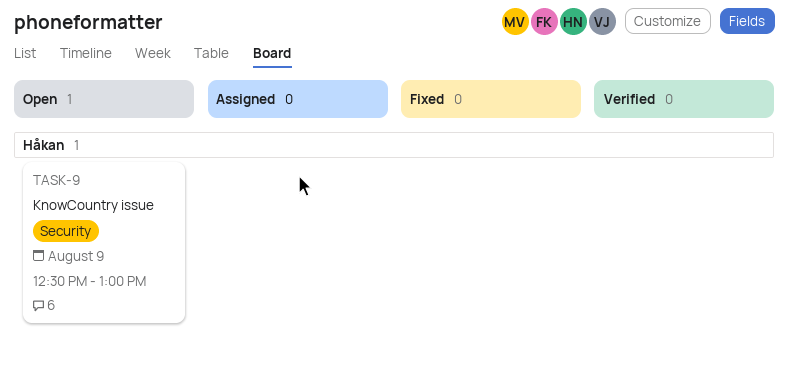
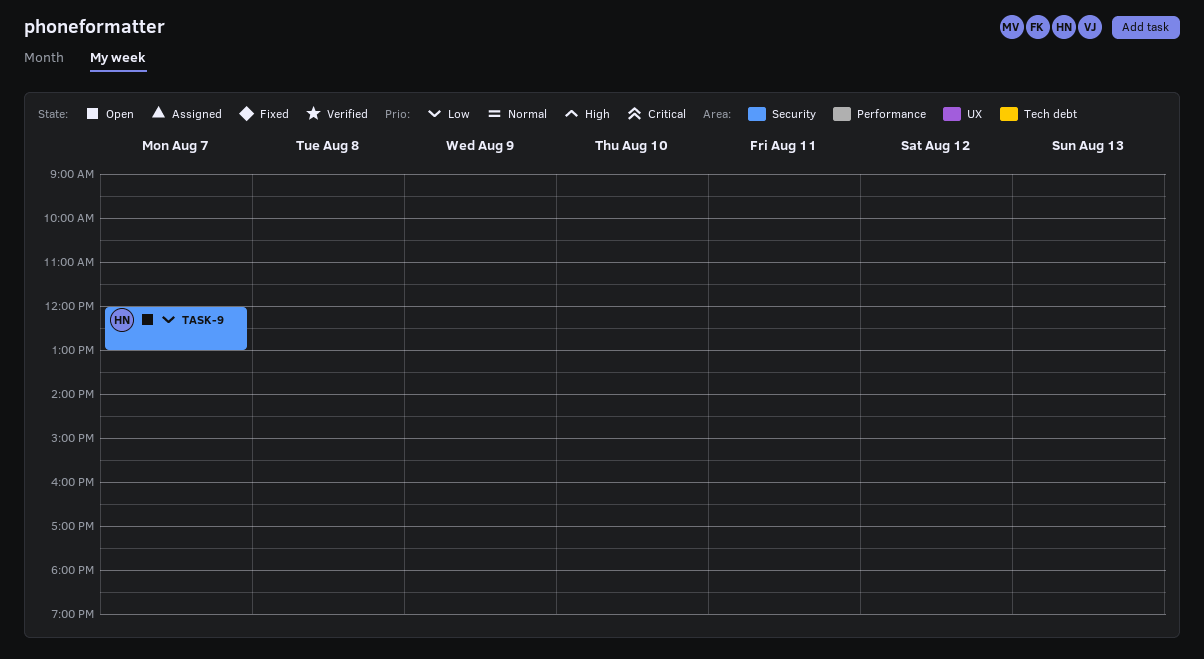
TASK-9, day: Aug 9 -> Aug 7
TASK-9, begins: 12:30 -> 12:00

